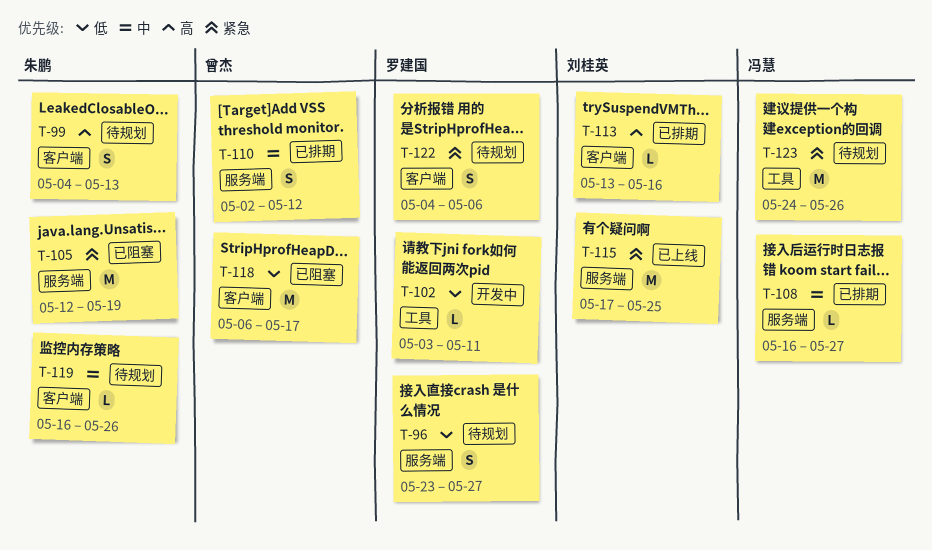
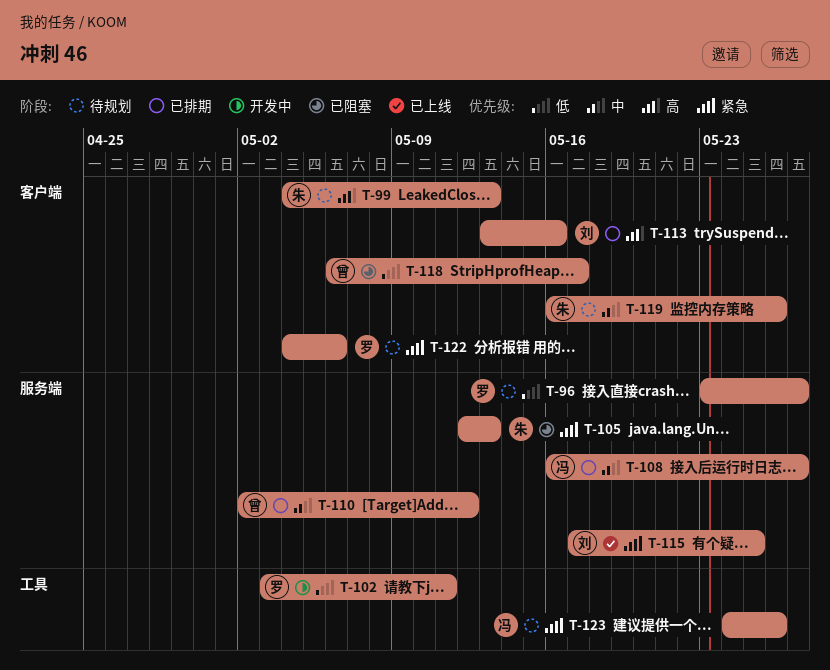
T-105, due: May 19 -> May 13

